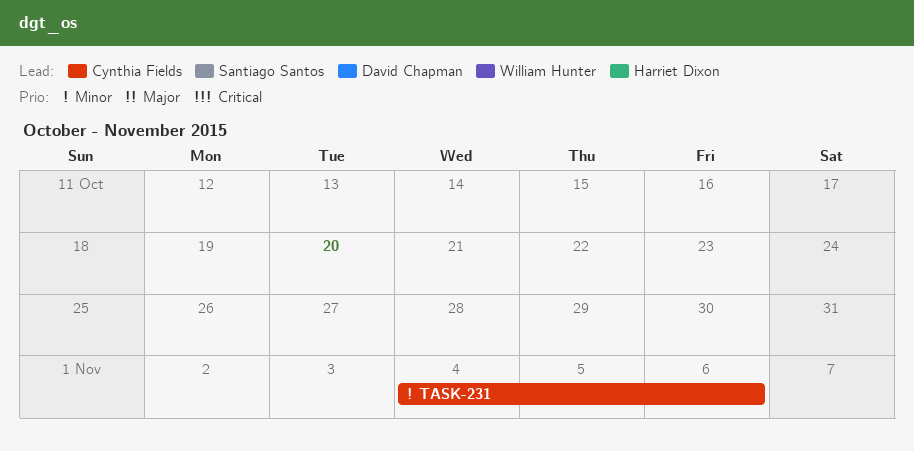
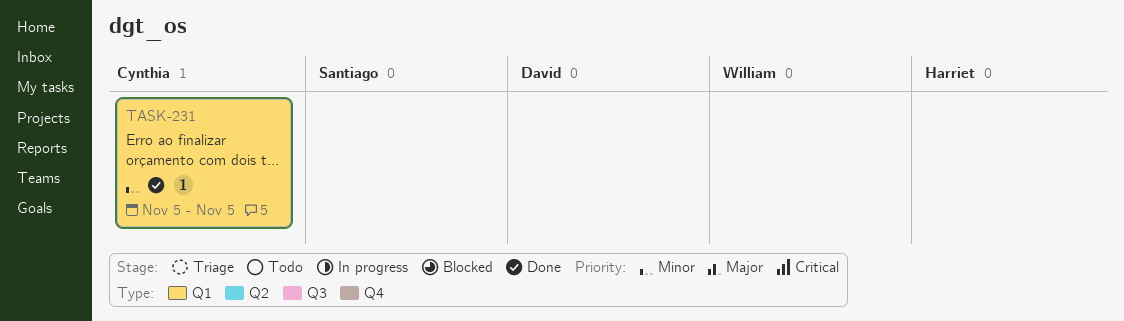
TASK-231, start: Nov 4 -> Nov 5
TASK-231, due: Nov 6 -> Nov 5

